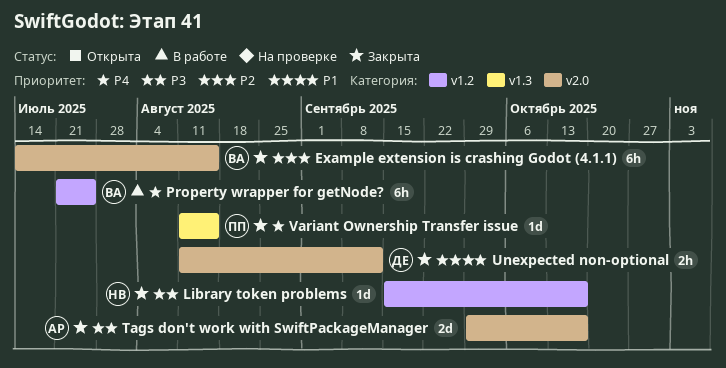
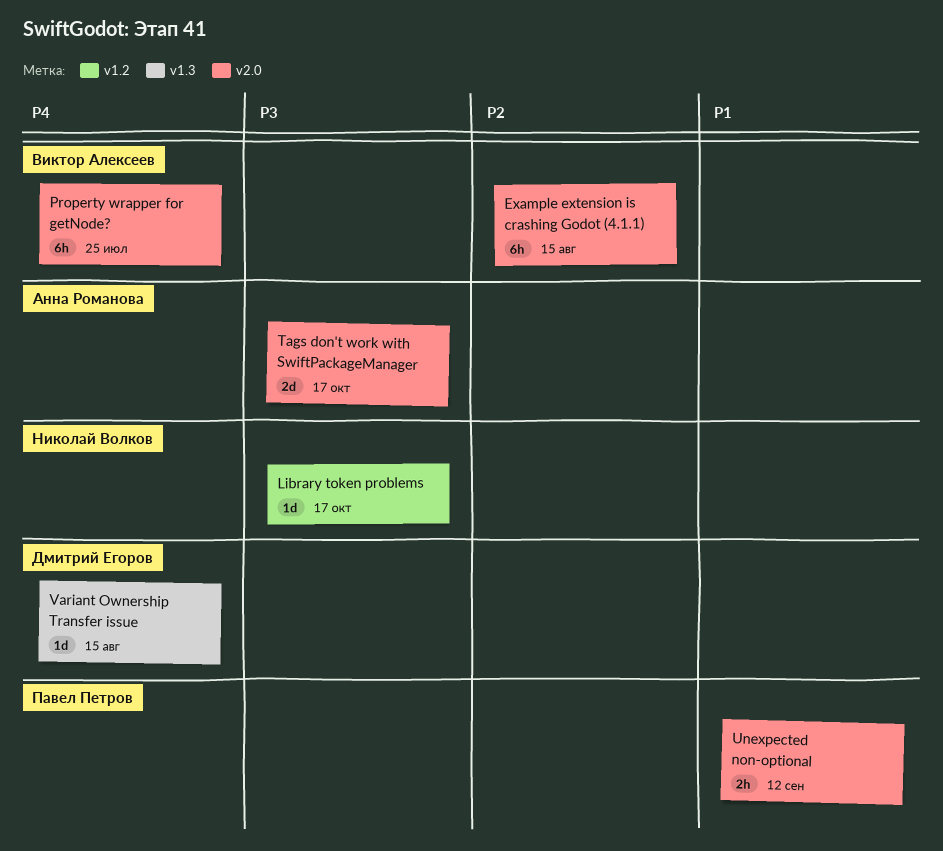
Property wrapper for getNode?, label: v1.2 -> v2.0
Unexpected non-optional, owner: Дмитрий Егоров -> Павел Петров
Variant Ownership Transfer issue, owner: Павел Петров -> Дмитрий Егоров

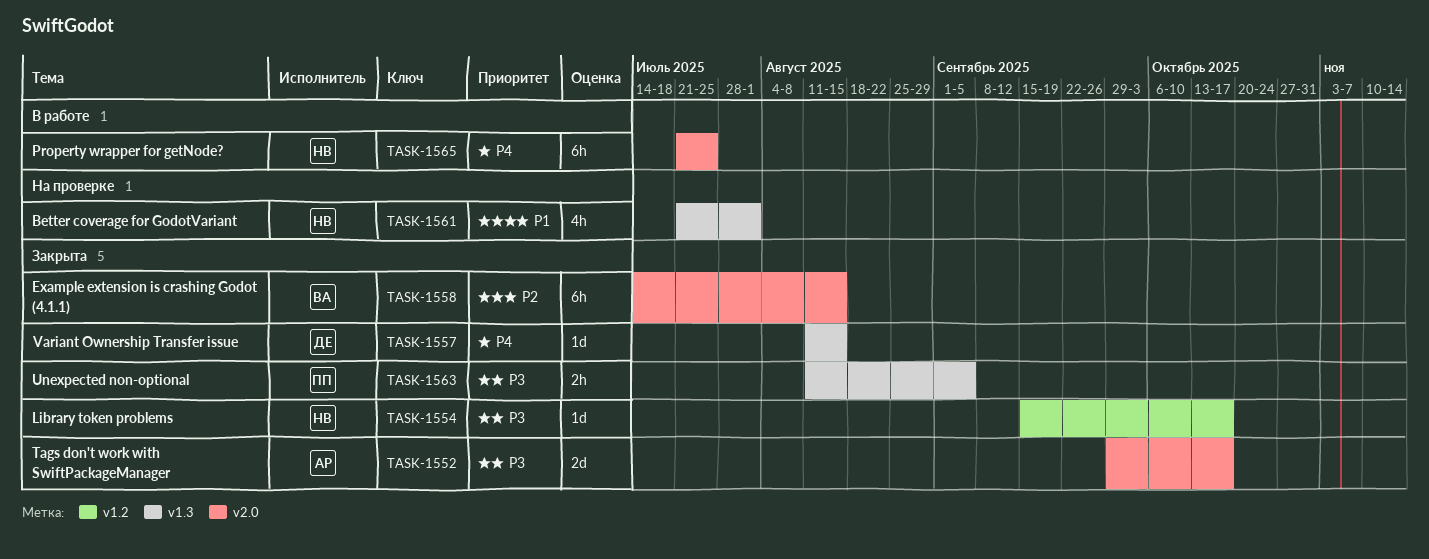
Better coverage for GodotVariant: none -> present
Property wrapper for getNode?, owner: Виктор Алексеев -> Николай Волков
Unexpected non-optional, priority: P1 -> P3
Unexpected non-optional, label: v2.0 -> v1.3
Unexpected non-optional, due: Sep 12 -> Sep 5

